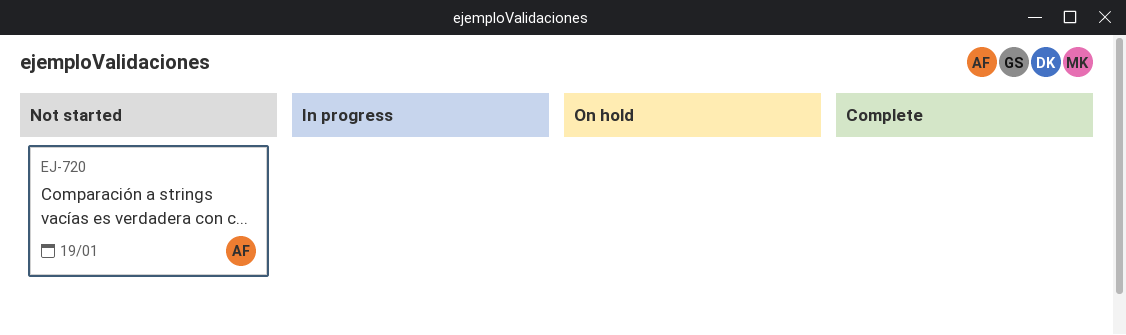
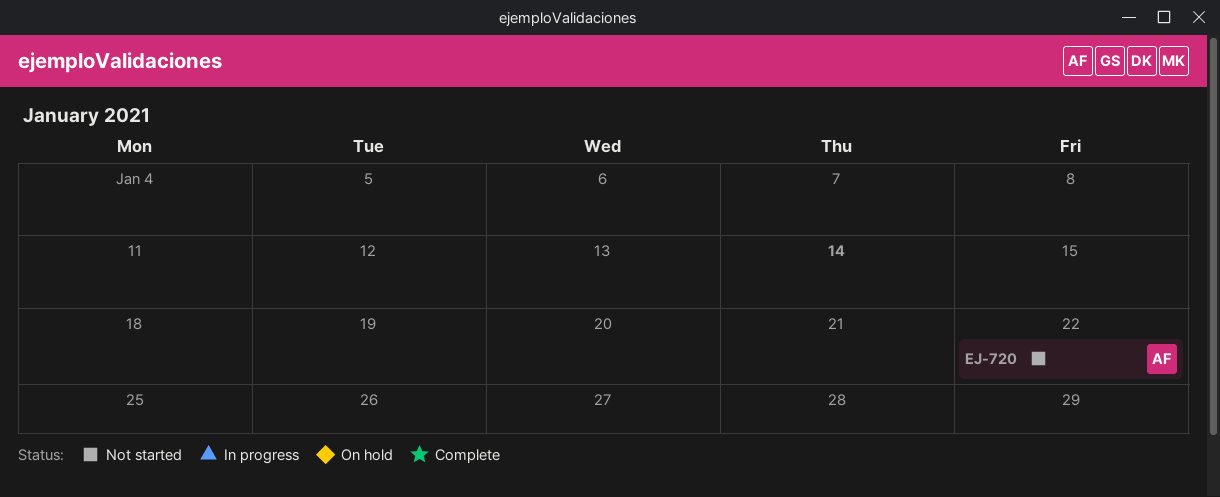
EJ-720, due: Jan 19 -> Jan 22

